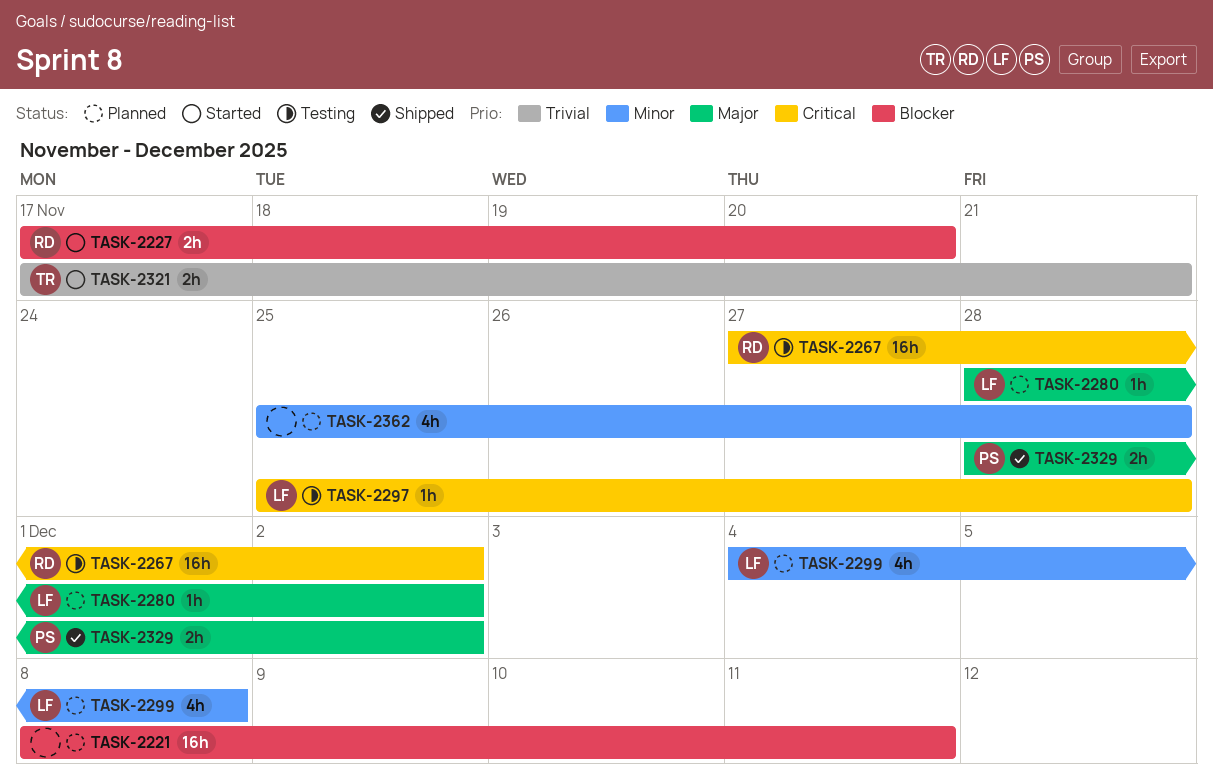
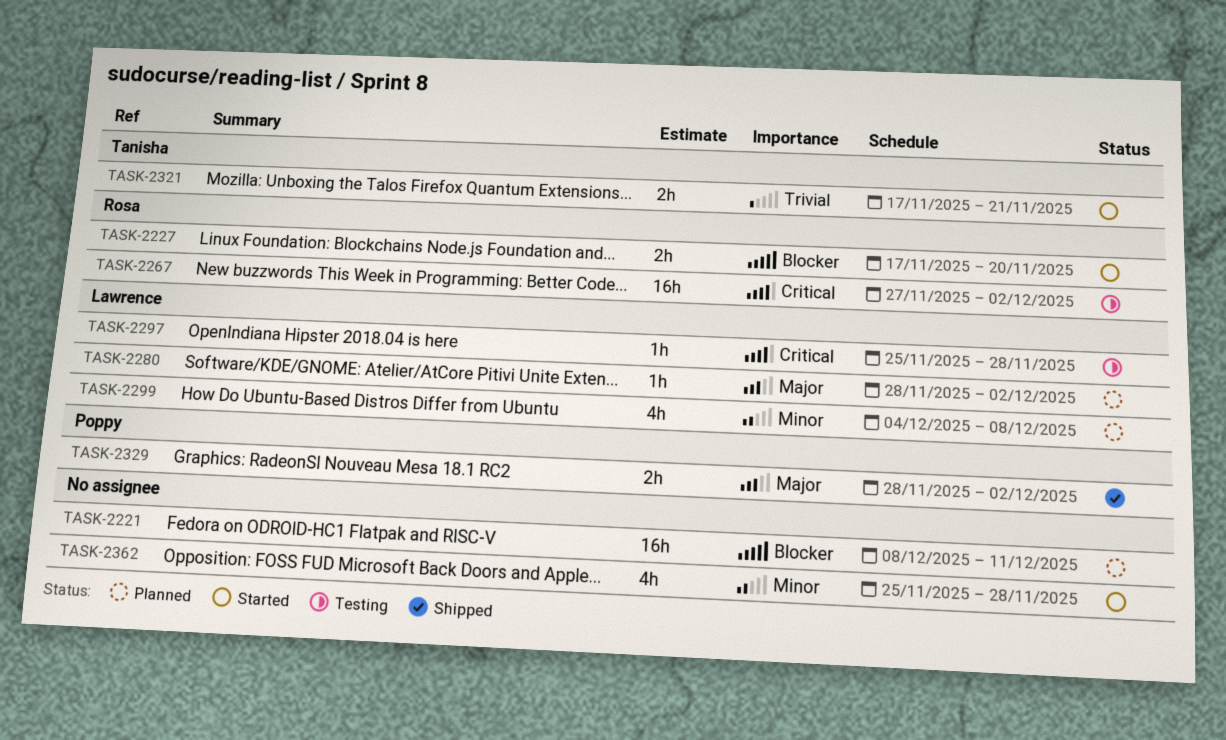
TASK-2362, status: Planned -> Started

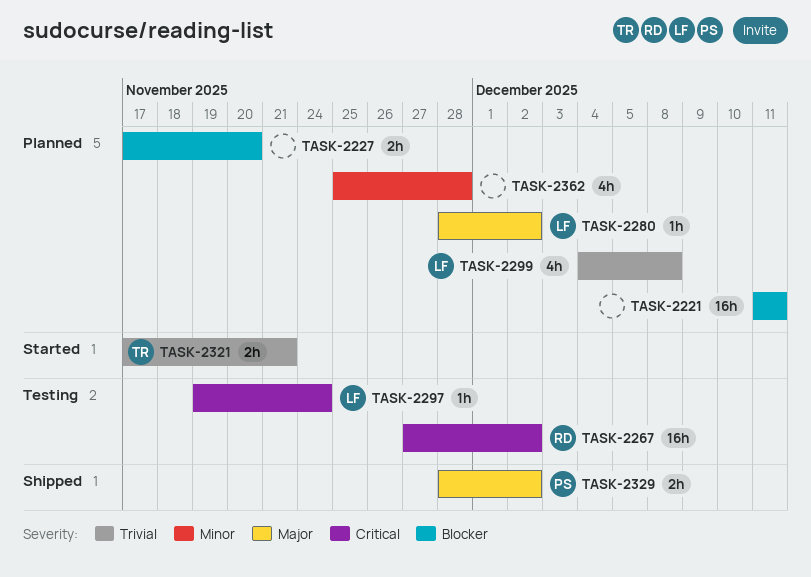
TASK-2221, start: Dec 8 -> Dec 11
TASK-2227, status: Started -> Planned
TASK-2227, owner: Rosa -> none
TASK-2297, start: Nov 25 -> Nov 19
TASK-2297, due: Nov 28 -> Nov 24
TASK-2299, priority: Minor -> Trivial
TASK-2362, status: Started -> Planned

